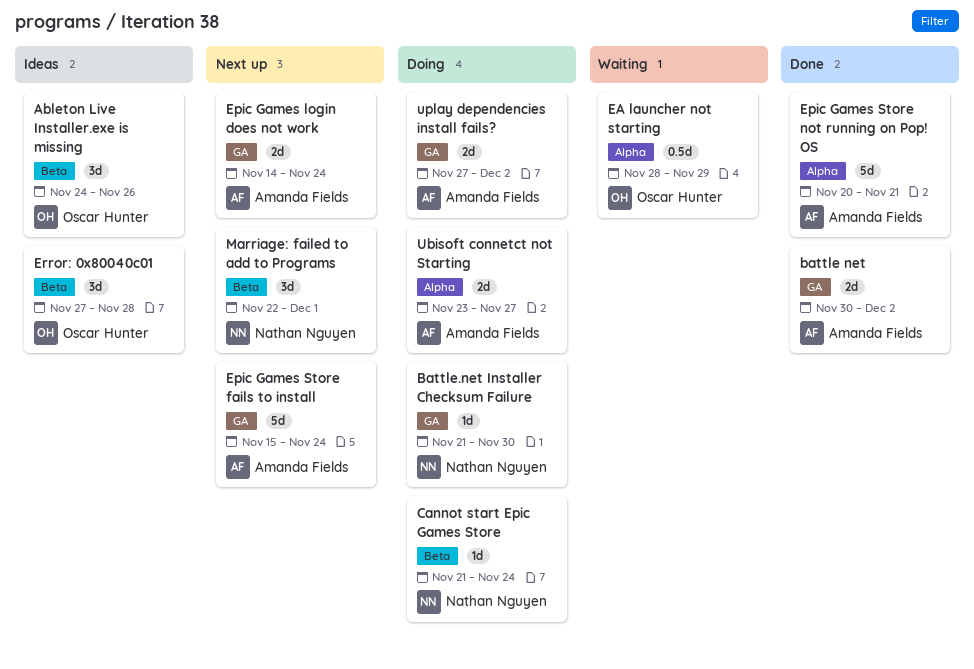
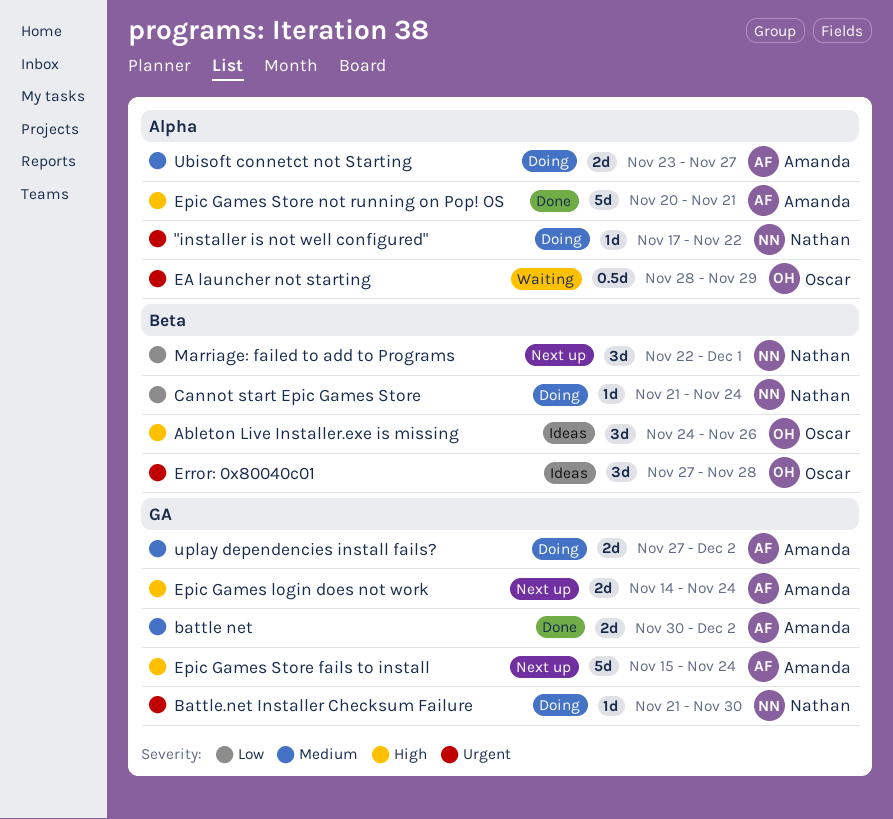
"installer is not well configured": none -> present

